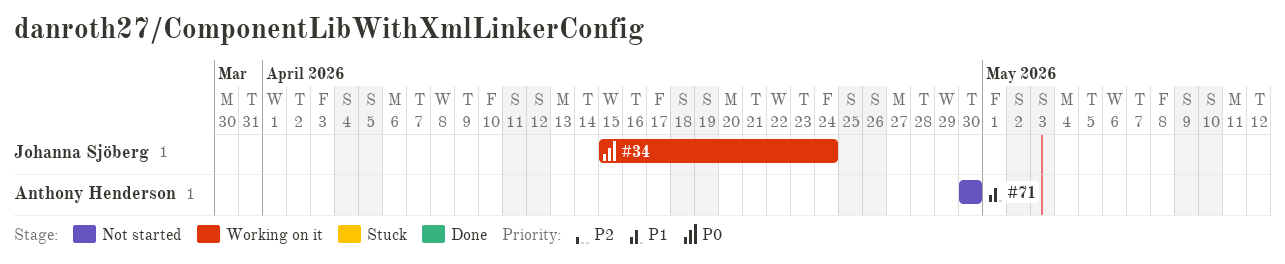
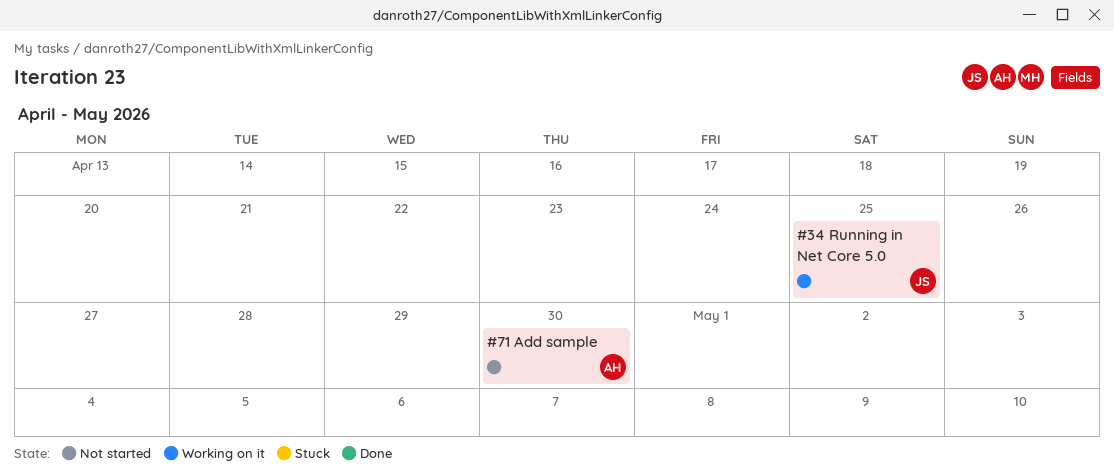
#34, due: Apr 24 -> Apr 25

